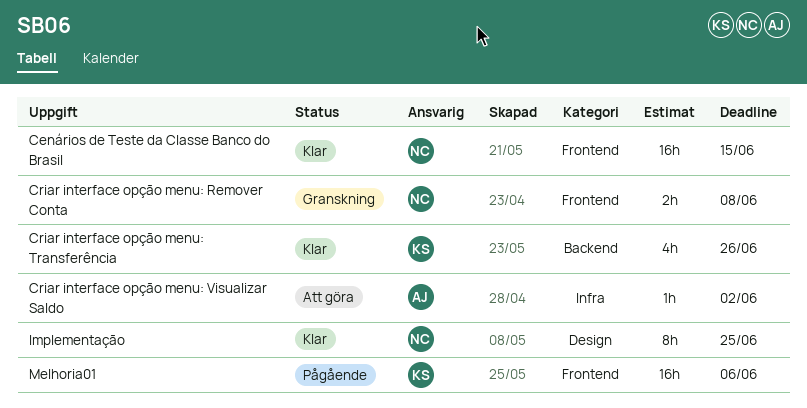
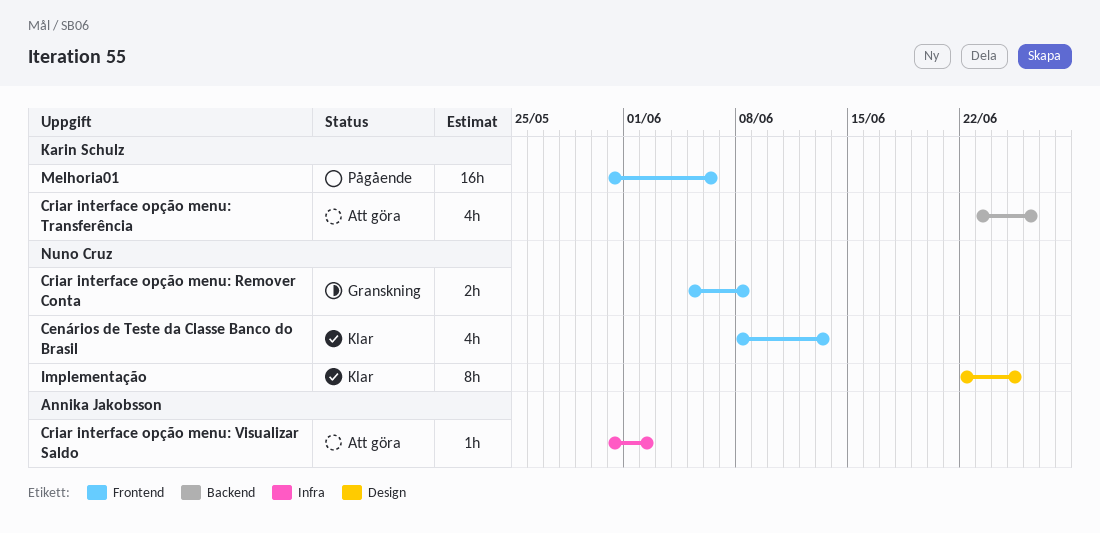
Cenários de Teste da Classe Banco do Brasil, estimate: 16h -> 4h
Cenários de Teste da Classe Banco do Brasil, due: Jun 15 -> Jun 13
Criar interface opção menu: Transferência, status: Klar -> Att göra

